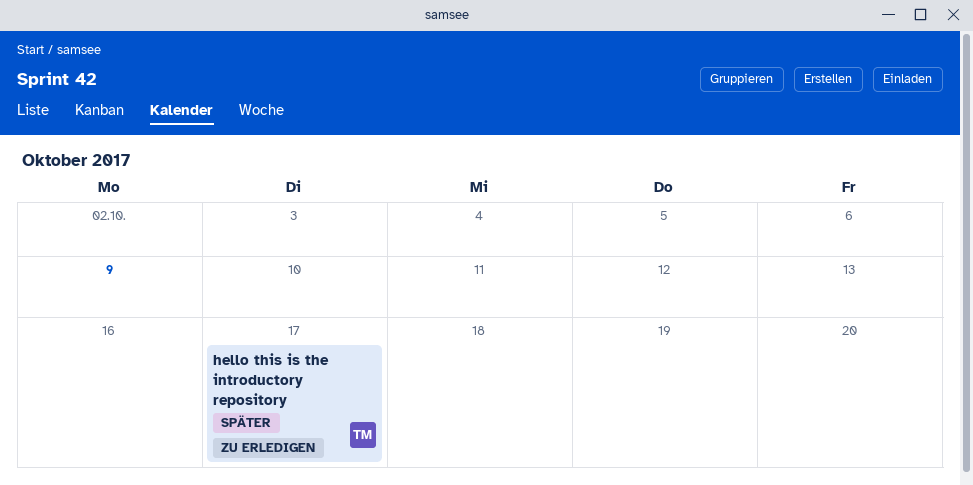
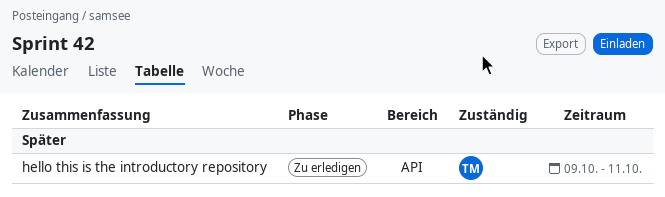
hello this is the introductory repository, due: Oct 17 -> Oct 11

